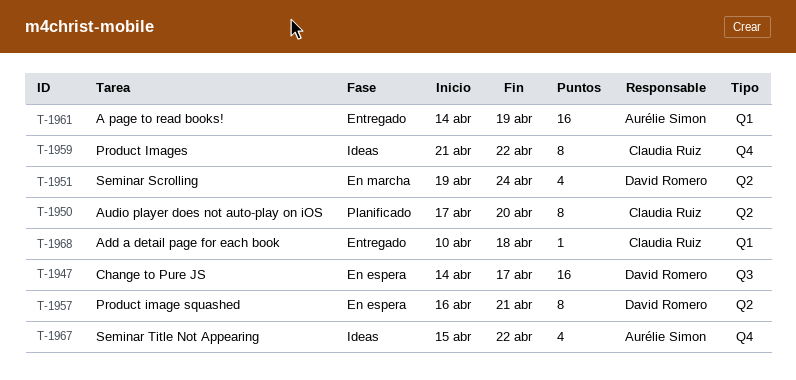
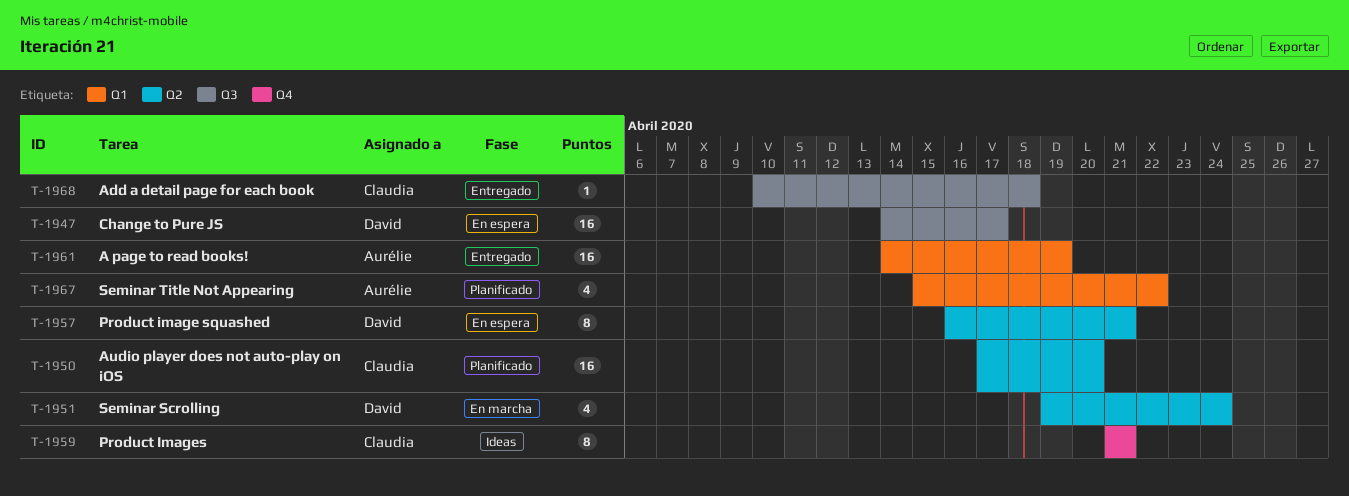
T-1950, estimate: 8 -> 16
T-1959, due: Apr 22 -> Apr 21
T-1967, status: Ideas -> Planificado
T-1967, label: Q4 -> Q1
T-1968, label: Q1 -> Q3

